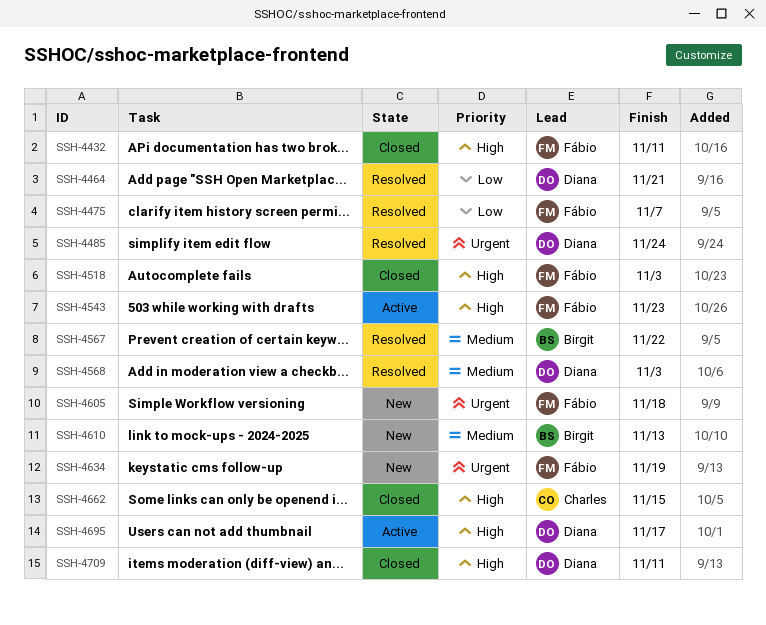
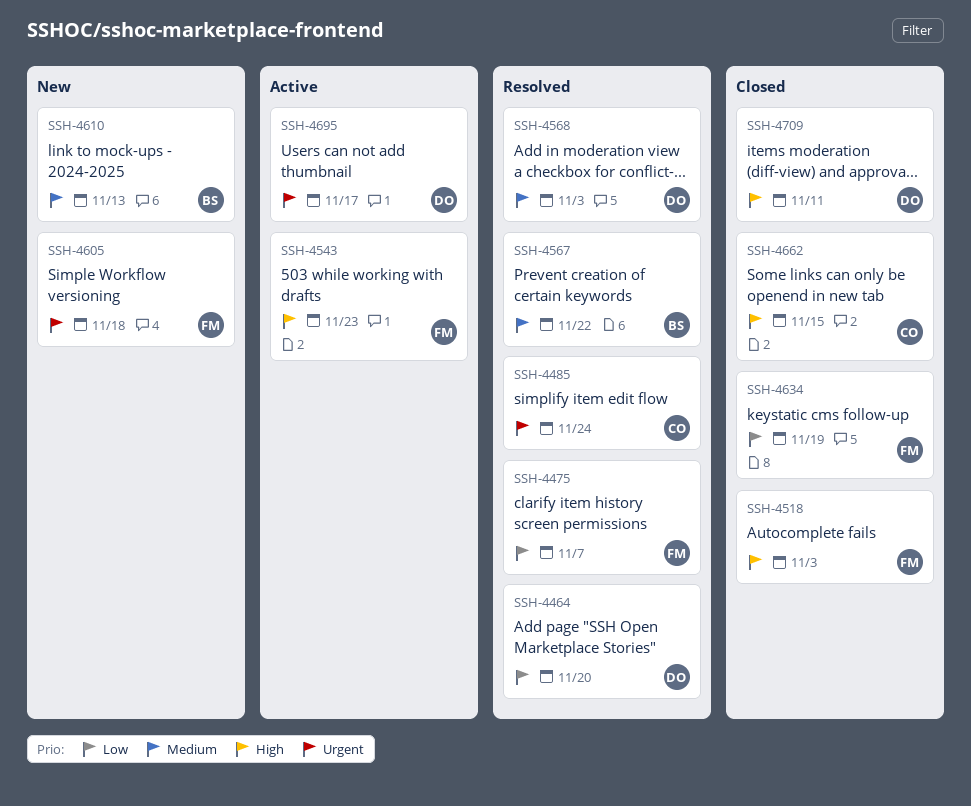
SSH-4432: present -> none
SSH-4464, due: Nov 21 -> Nov 20
SSH-4485, owner: Diana -> Charles
SSH-4634, status: New -> Closed
SSH-4634, priority: Urgent -> Low
SSH-4695, priority: High -> Urgent

